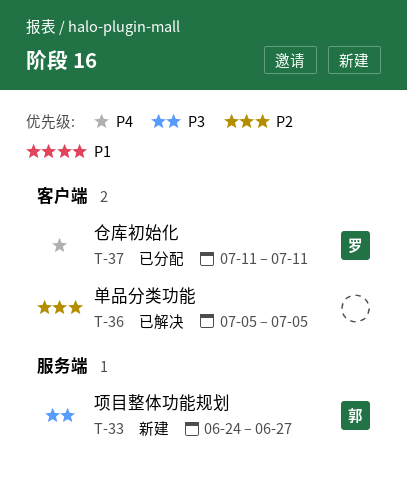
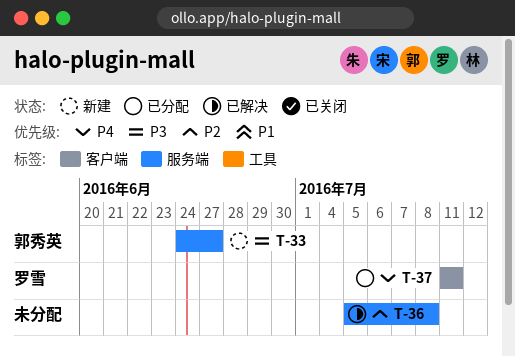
T-36, label: 客户端 -> 服务端
T-36, due: Jul 5 -> Jul 8

